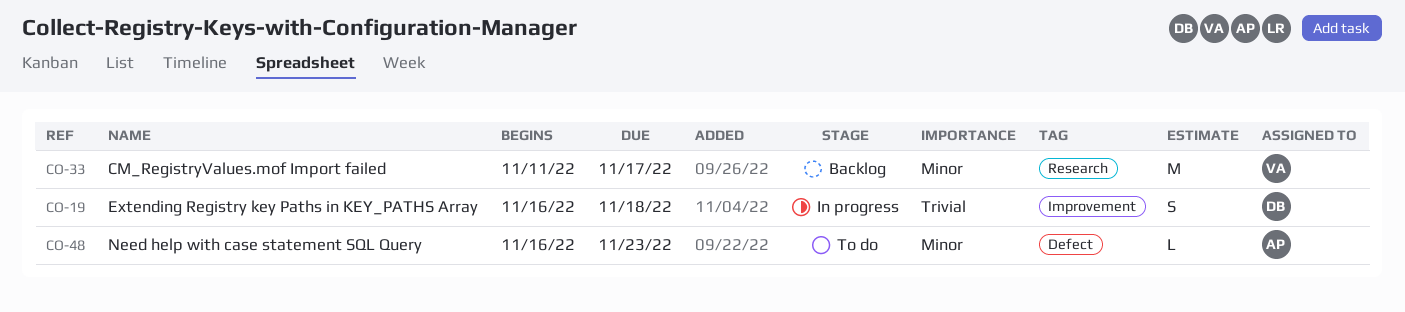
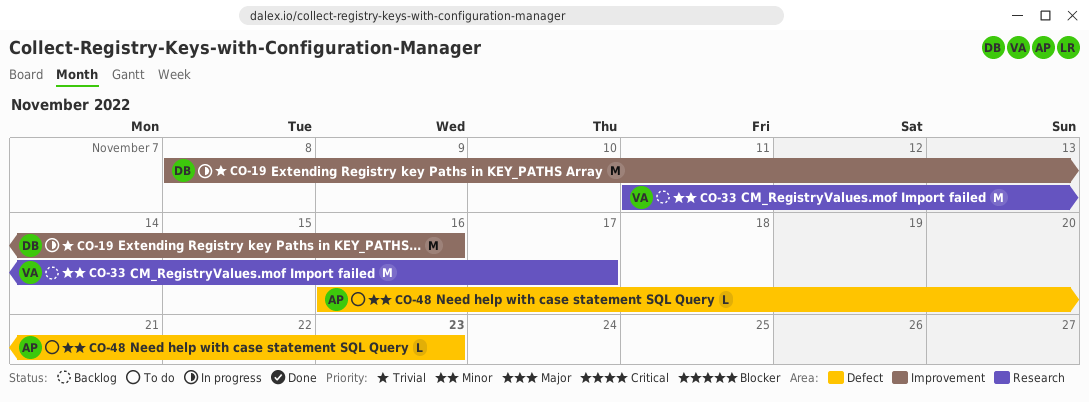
CO-19, estimate: S -> M
CO-19, start: Nov 16 -> Nov 8
CO-19, due: Nov 18 -> Nov 16

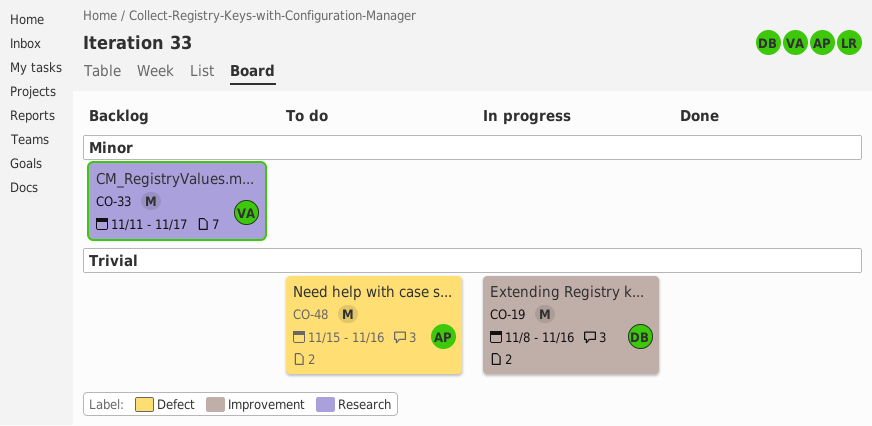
CO-48, priority: Minor -> Trivial
CO-48, estimate: L -> M
CO-48, start: Nov 16 -> Nov 15
CO-48, due: Nov 23 -> Nov 16

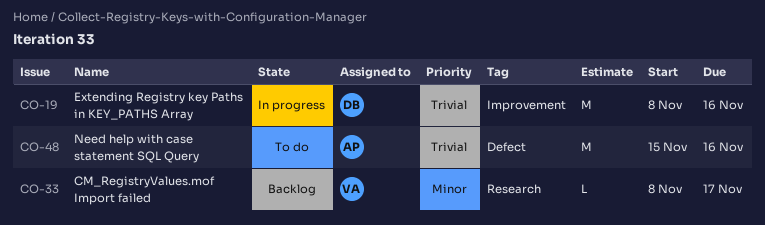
CO-33, estimate: M -> L
CO-33, start: Nov 11 -> Nov 8

